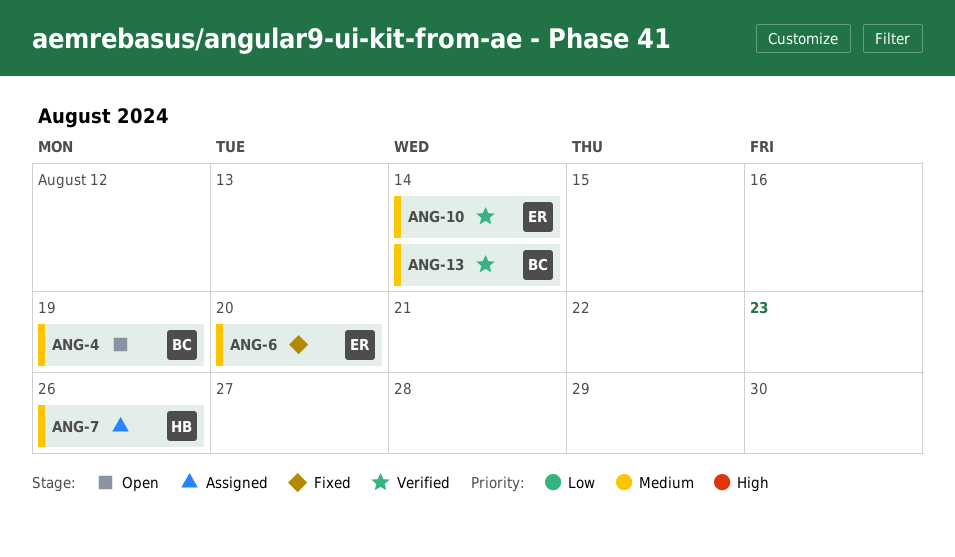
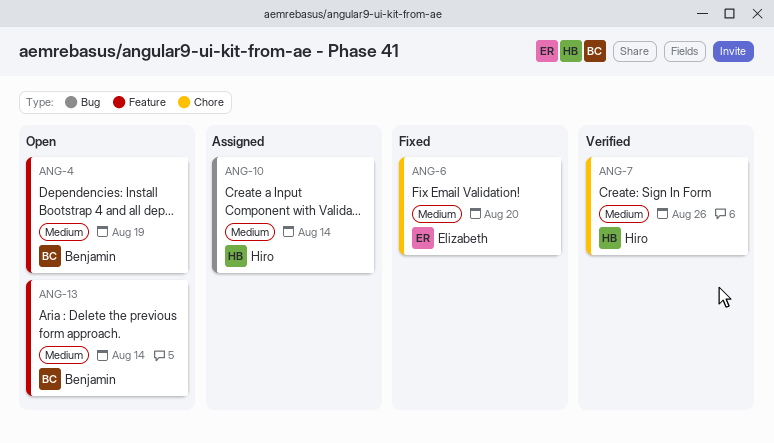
ANG-7, status: Assigned -> Verified
ANG-10, status: Verified -> Assigned
ANG-10, owner: Elizabeth -> Hiro
ANG-13, status: Verified -> Open

